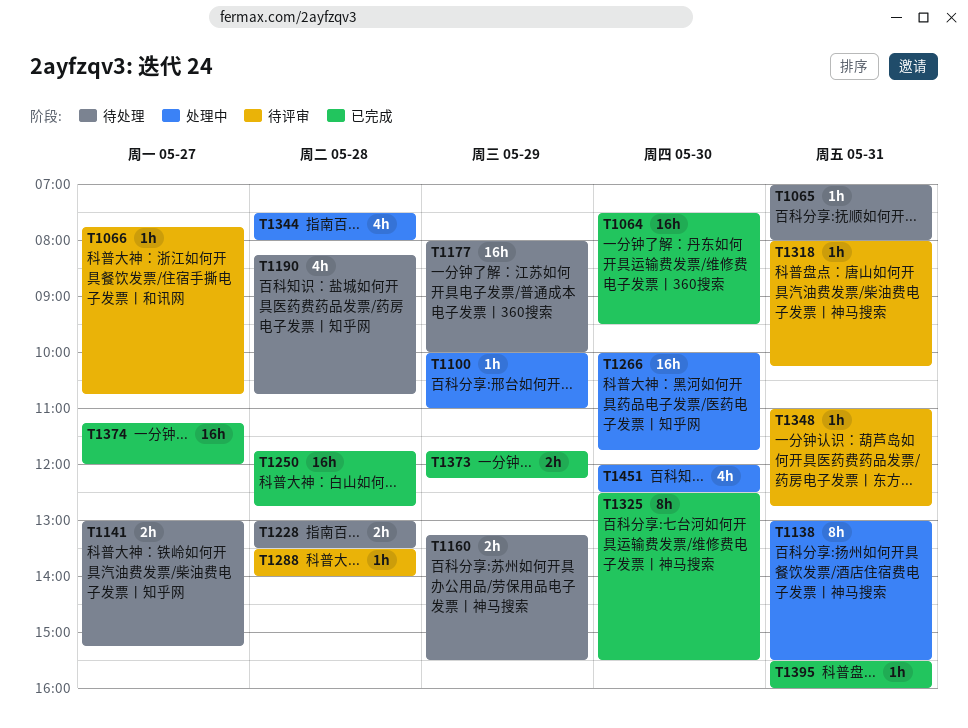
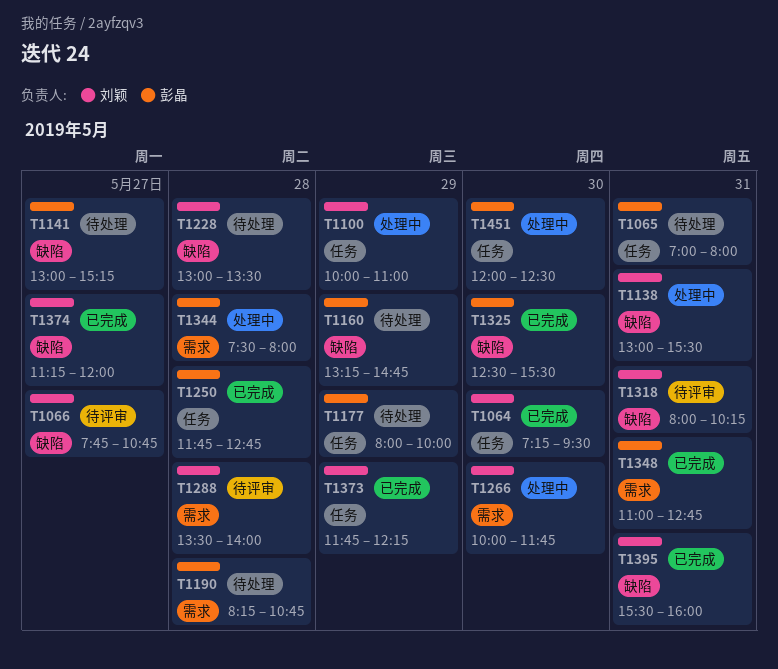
T1064, begins: 07:30 -> 07:15
T1160, ends: 15:30 -> 14:45
T1348, status: 待评审 -> 已完成

